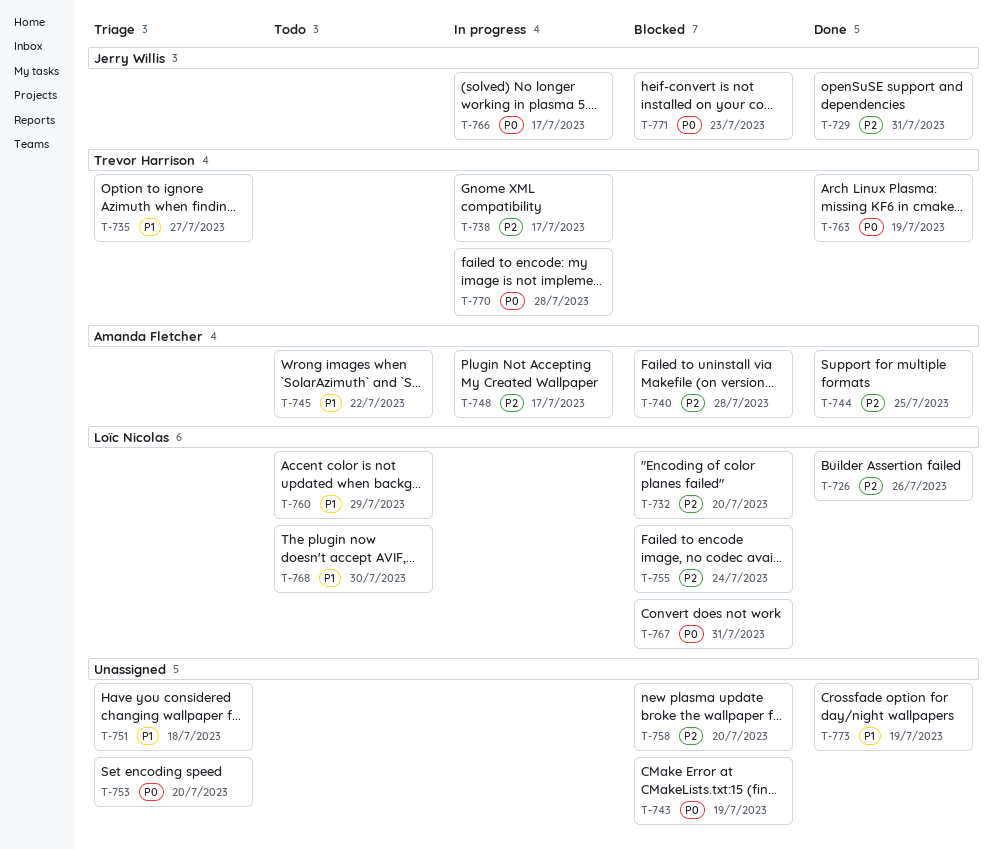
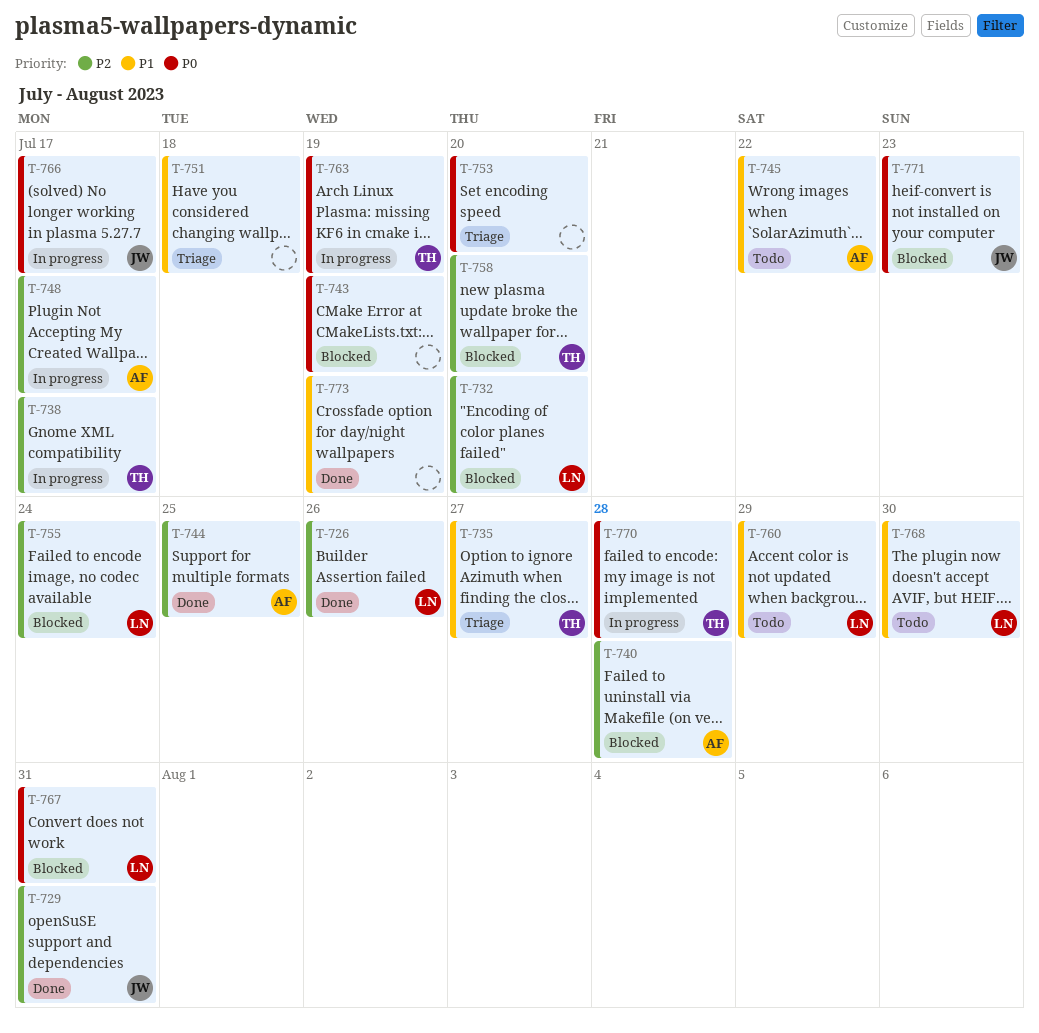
T-758, owner: none -> Trevor Harrison
T-763, status: Done -> In progress

